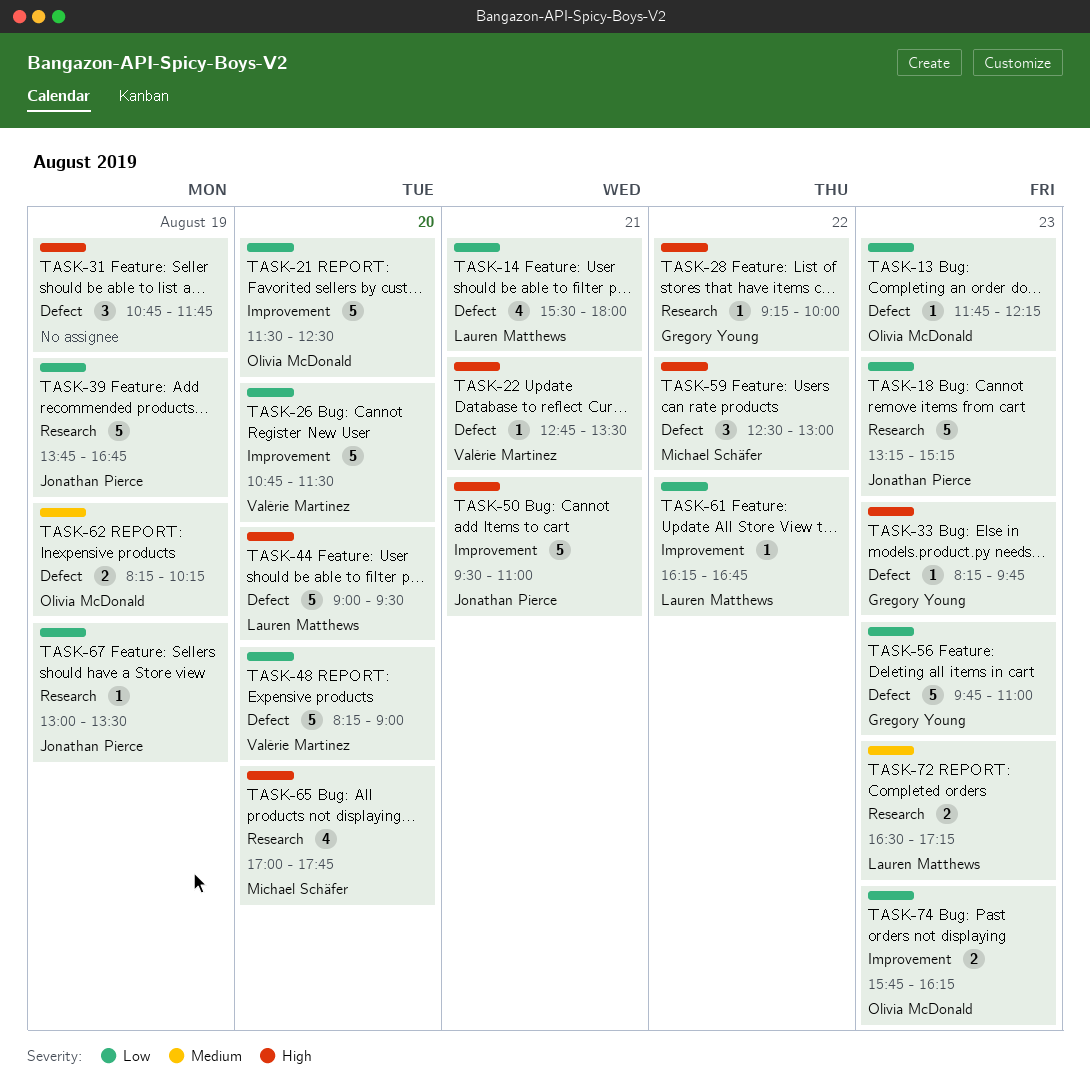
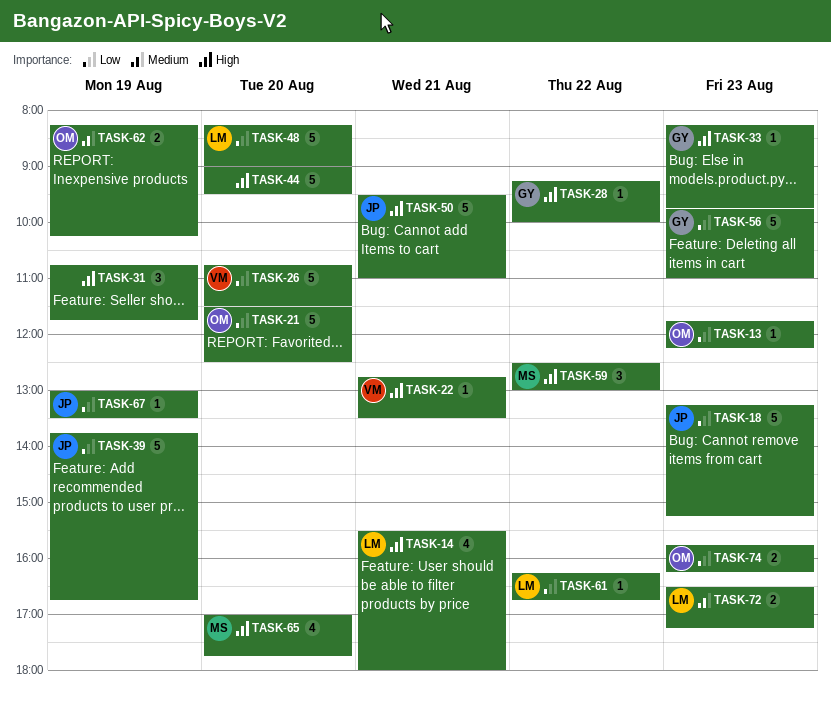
TASK-14, priority: Low -> High
TASK-44, owner: Lauren Matthews -> none
TASK-48, owner: Valérie Martinez -> Lauren Matthews

